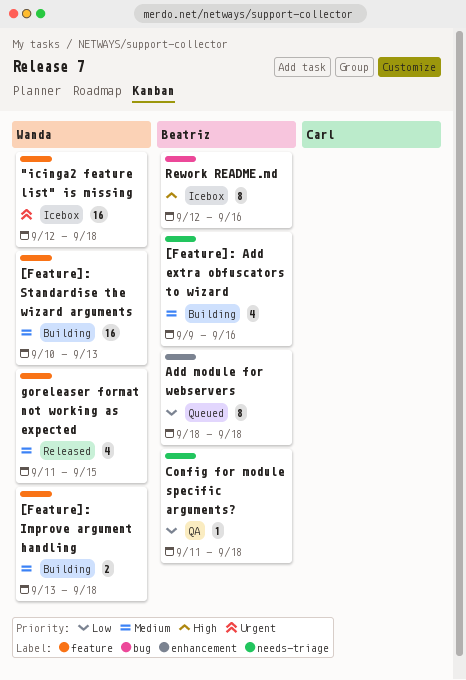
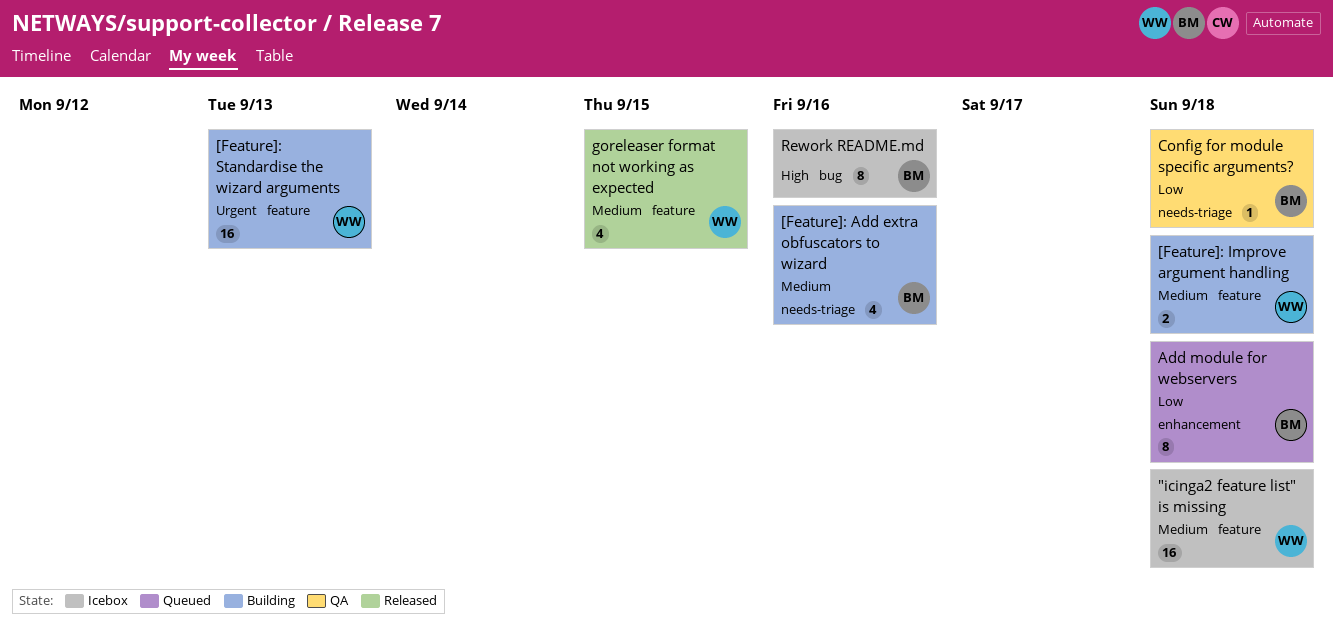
"icinga2 feature list" is missing, priority: Urgent -> Medium
[Feature]: Standardise the wizard arguments, priority: Medium -> Urgent

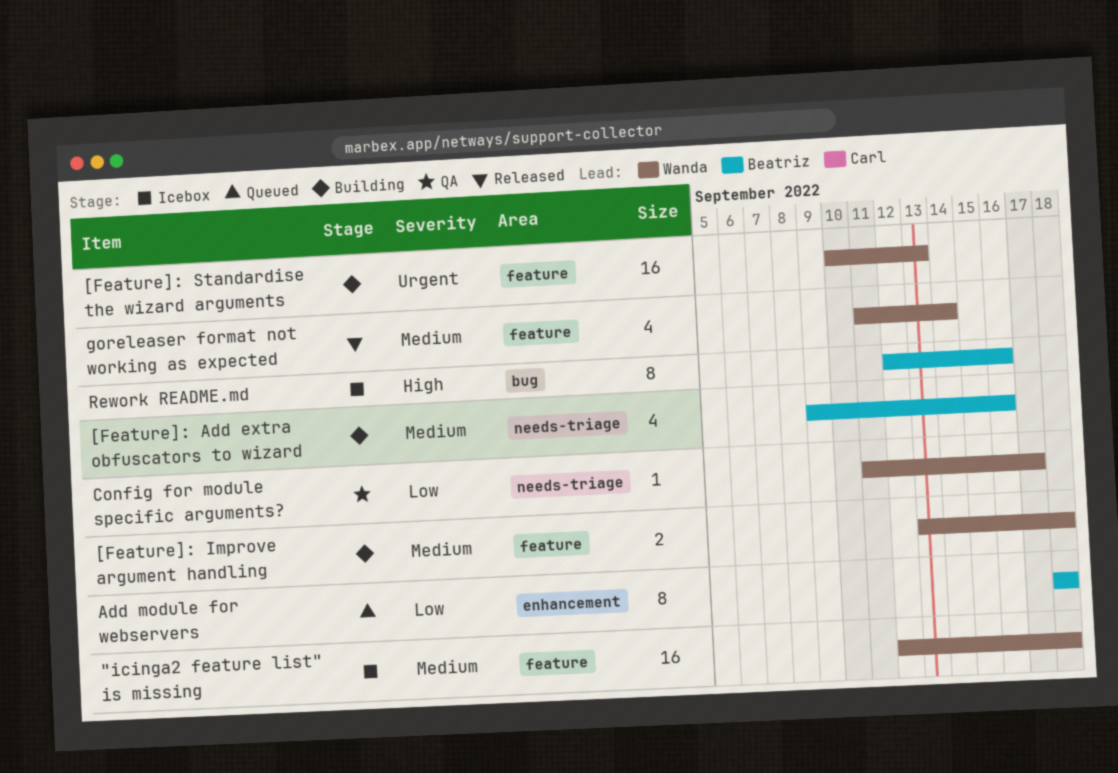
Config for module specific arguments?, owner: Beatriz -> Wanda
Config for module specific arguments?, due: Sep 18 -> Sep 17
goreleaser format not working as expected, due: Sep 15 -> Sep 14

